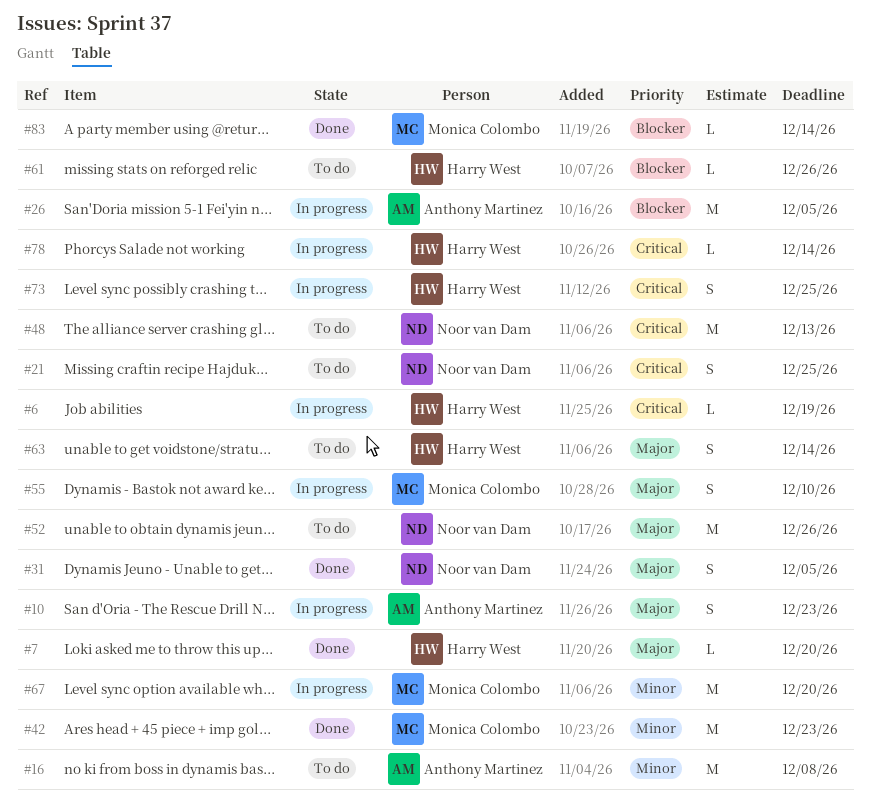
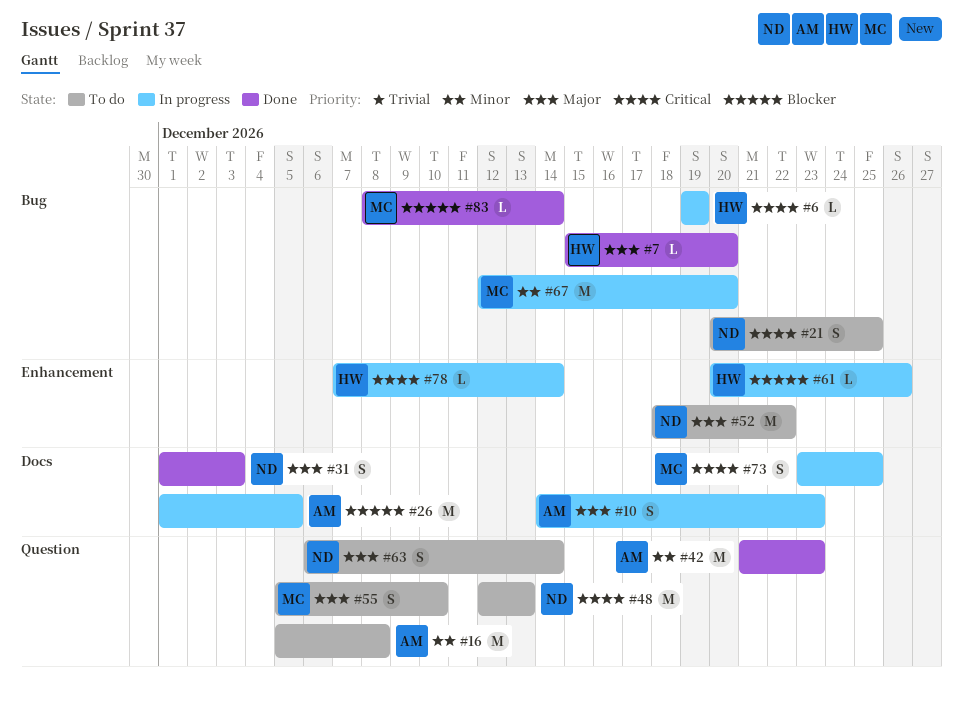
#31, due: Dec 5 -> Dec 3
#42, owner: Monica Colombo -> Anthony Martinez
#52, due: Dec 26 -> Dec 22
#55, status: In progress -> To do
#61, status: To do -> In progress
#63, owner: Harry West -> Noor van Dam
#73, owner: Harry West -> Monica Colombo

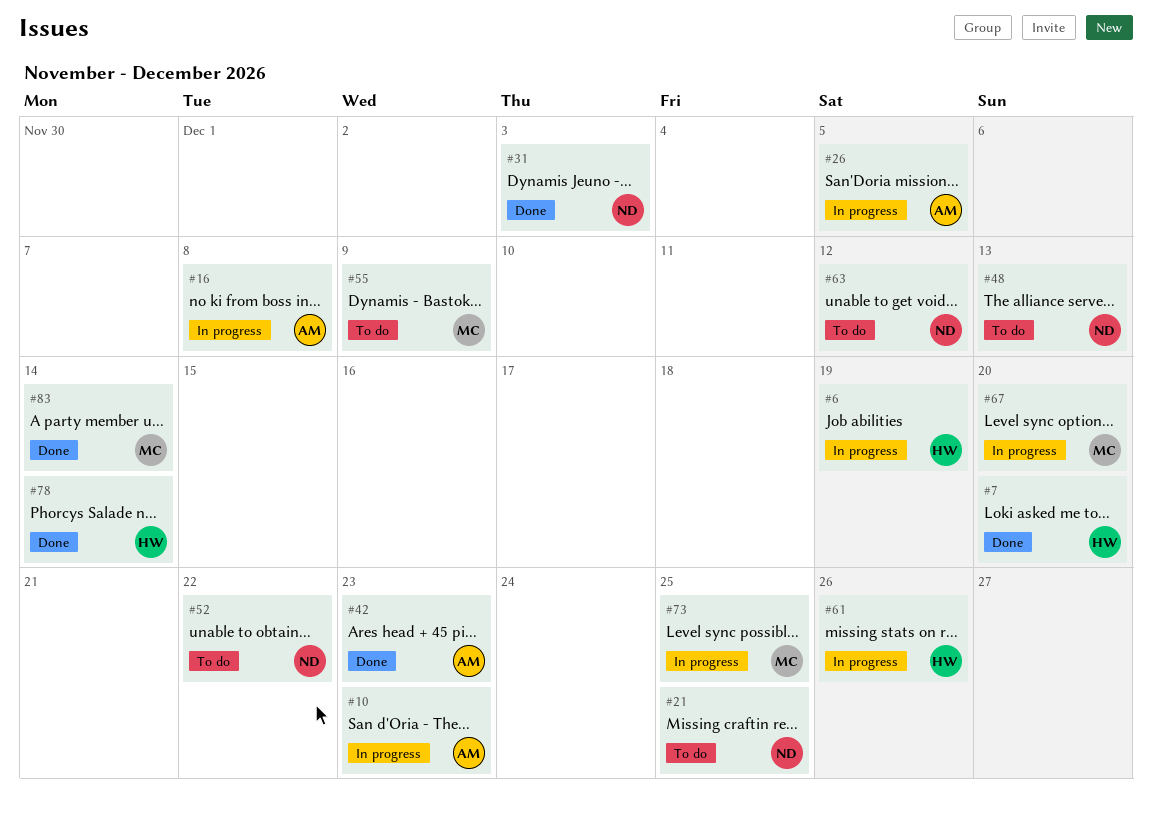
#16, status: To do -> In progress
#55, due: Dec 10 -> Dec 9
#63, due: Dec 14 -> Dec 12
#78, status: In progress -> Done

